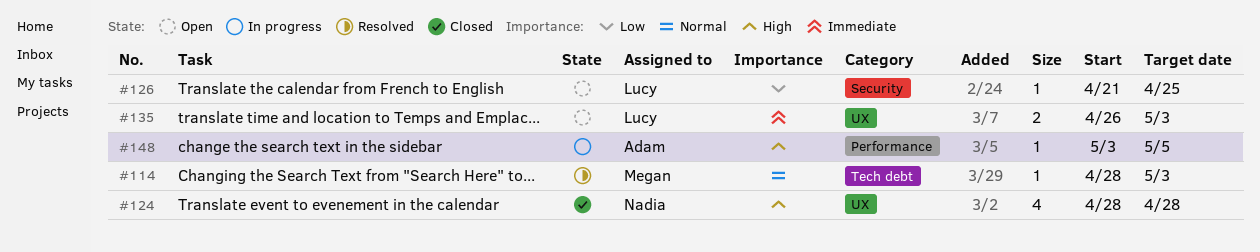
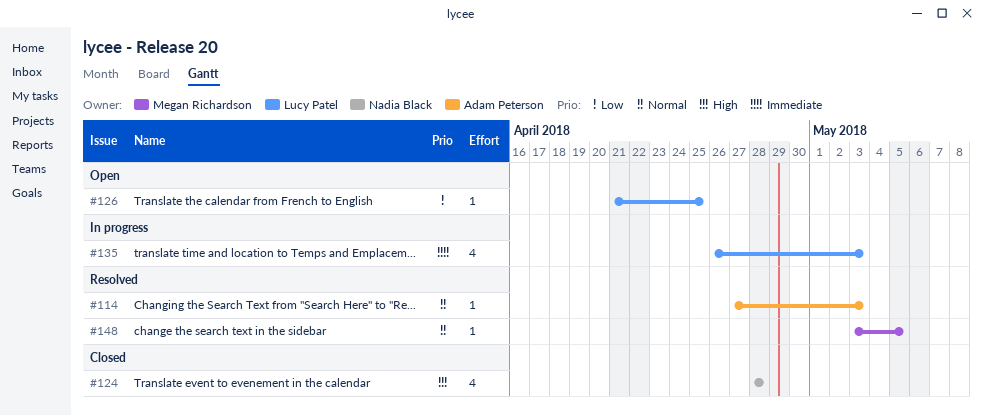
#114, owner: Megan Richardson -> Adam Peterson
#114, start: Apr 28 -> Apr 27
#135, status: Open -> In progress
#135, estimate: 2 -> 4
#148, status: In progress -> Resolved
#148, owner: Adam Peterson -> Megan Richardson
#148, priority: High -> Normal

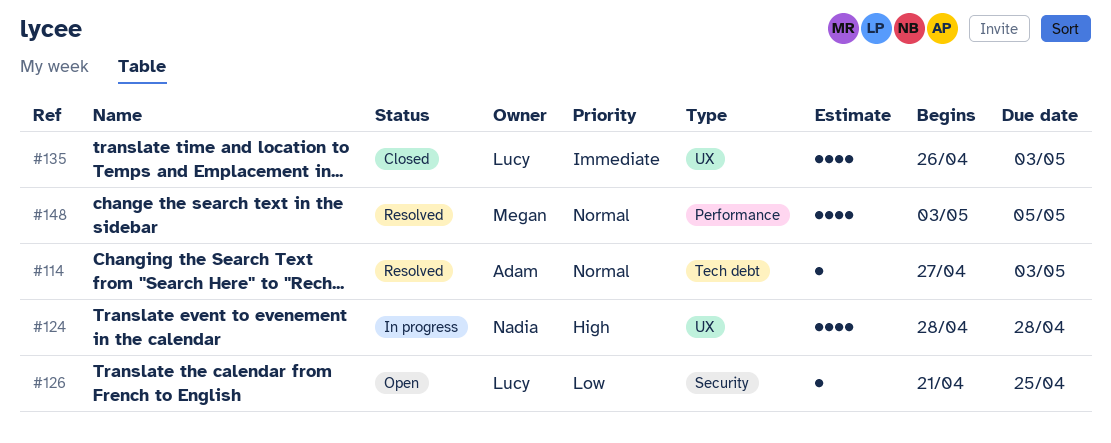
#124, status: Closed -> In progress
#135, status: In progress -> Closed
#148, estimate: 1 -> 4

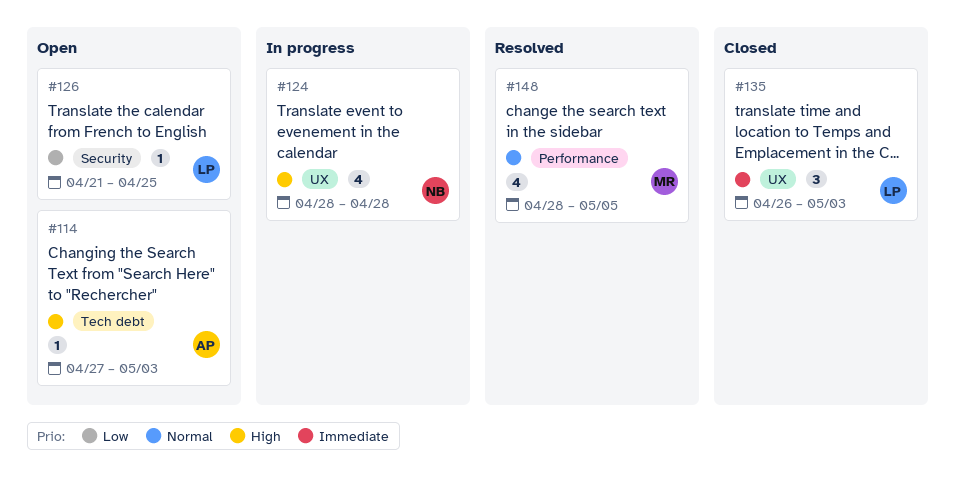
#114, status: Resolved -> Open
#114, priority: Normal -> High
#135, estimate: 4 -> 3
#148, start: May 3 -> Apr 28

